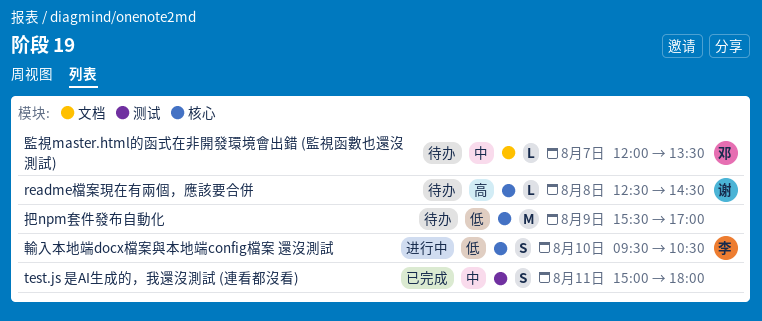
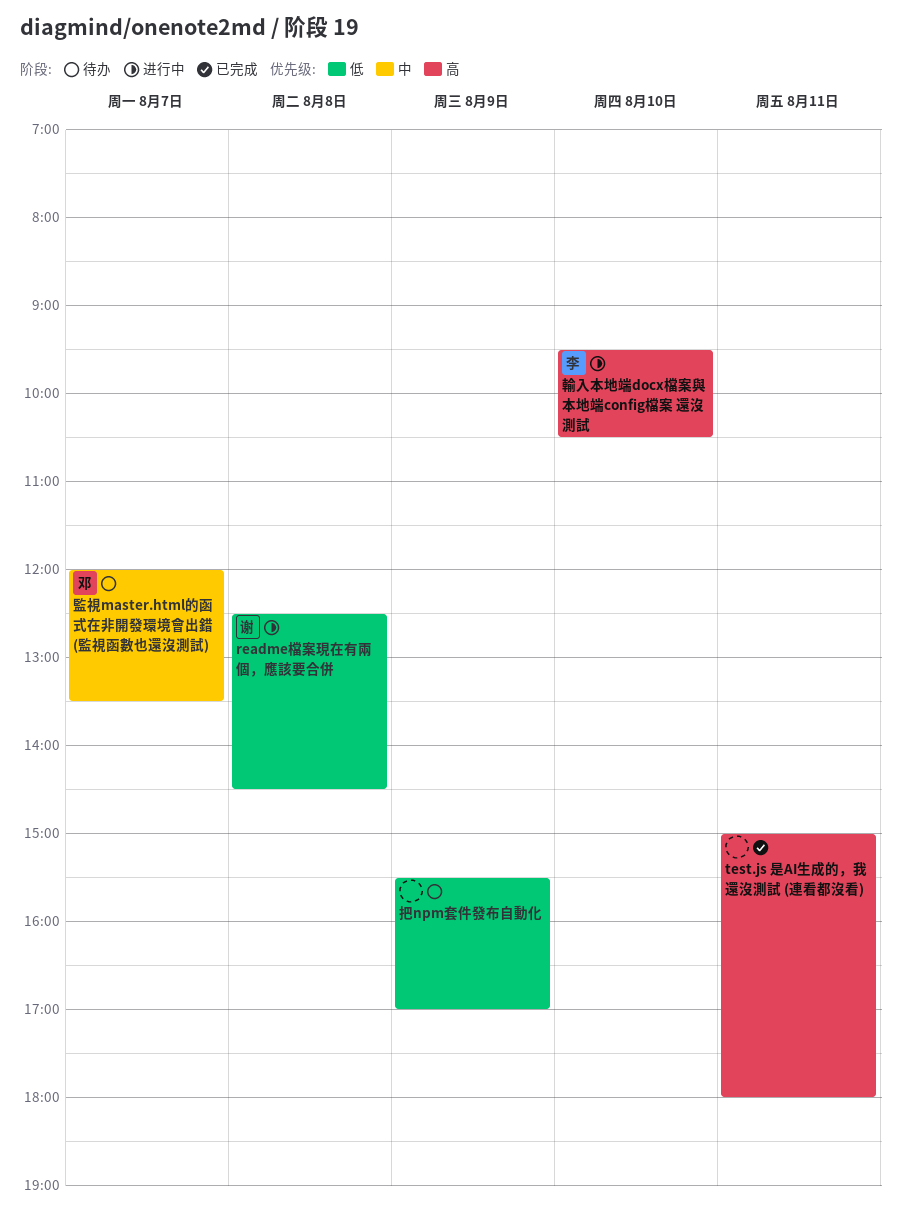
readme檔案現在有兩個，應該要合併, status: 待办 -> 进行中
readme檔案現在有兩個，應該要合併, priority: 高 -> 低
test.js 是AI生成的，我還沒測試 (連看都沒看), priority: 中 -> 高
輸入本地端docx檔案與本地端config檔案 還沒測試, priority: 低 -> 高

